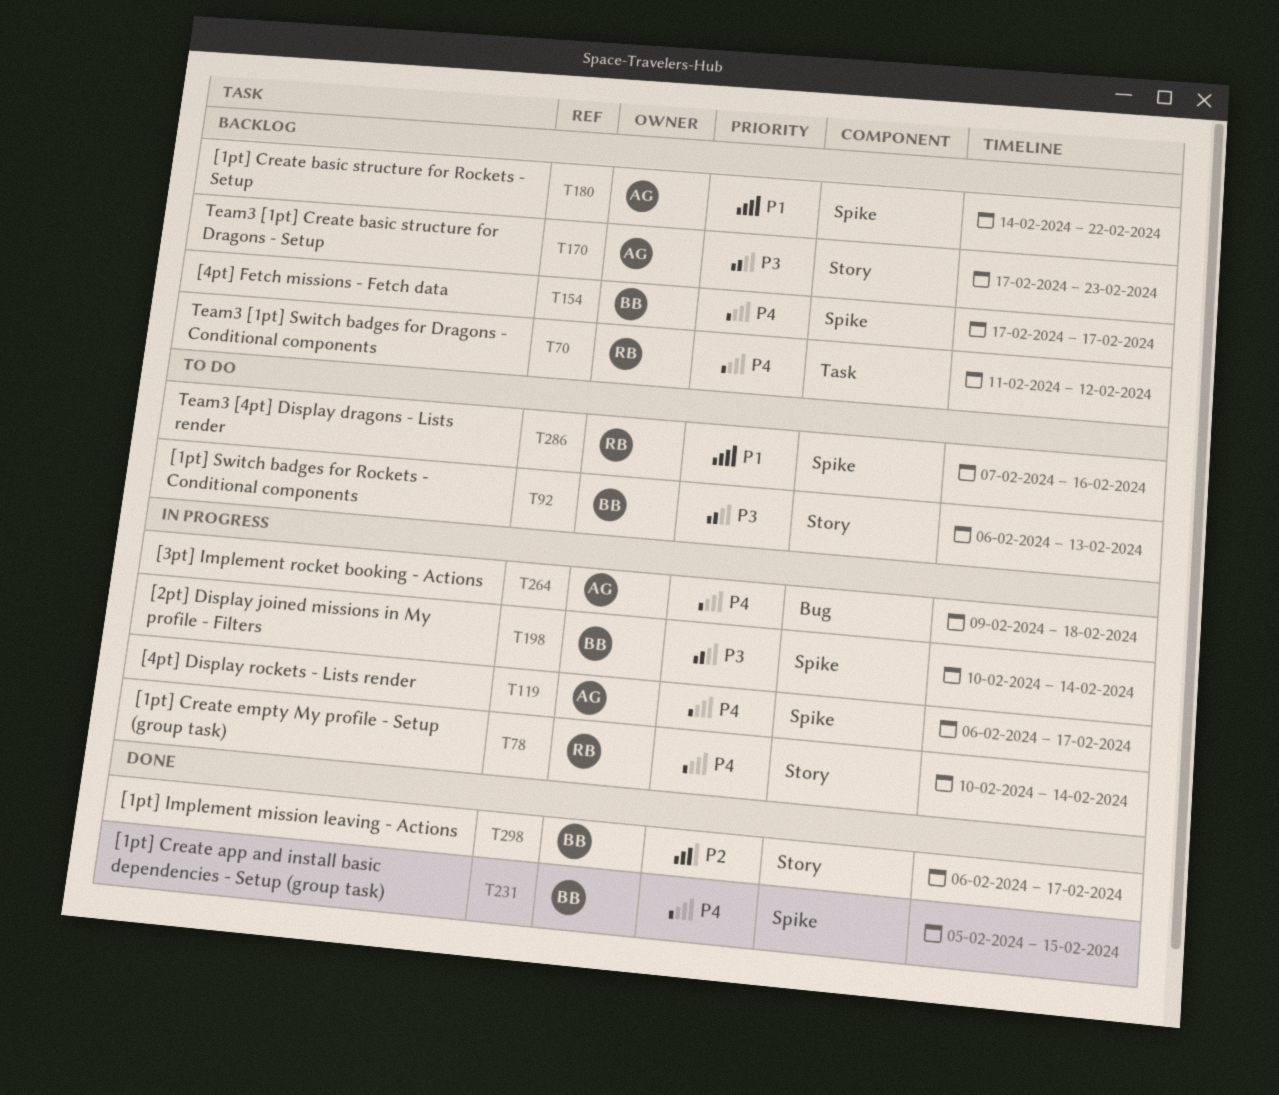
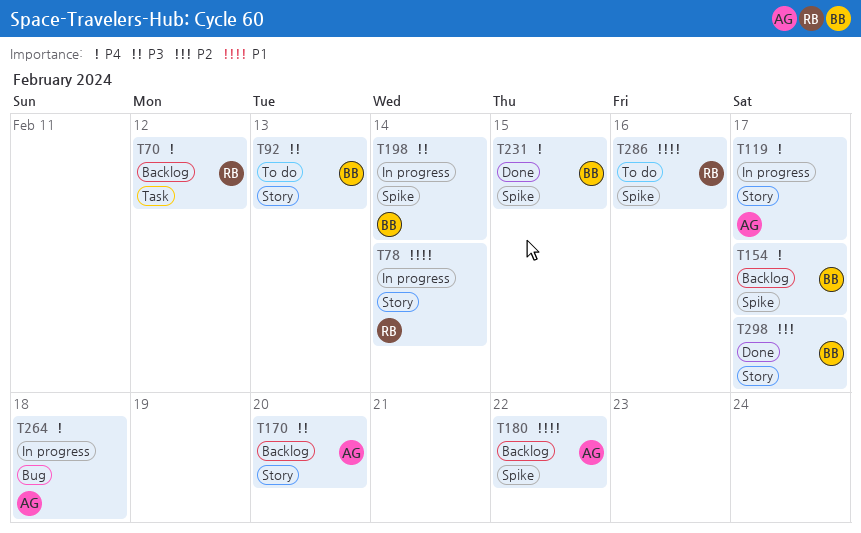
T78, priority: P4 -> P1
T119, label: Spike -> Story
T170, due: Feb 23 -> Feb 20

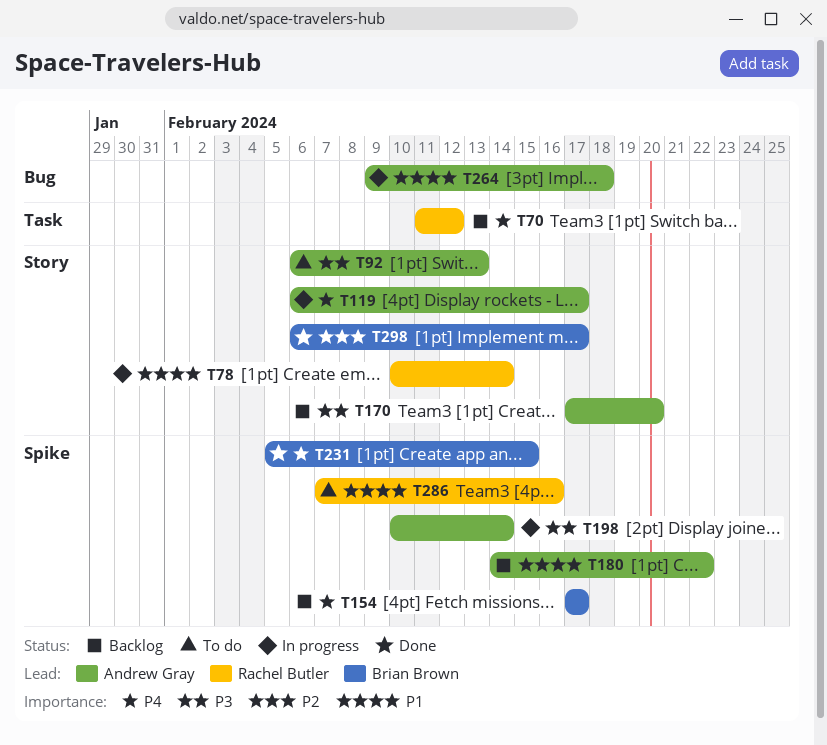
T92, owner: Brian Brown -> Andrew Gray
T198, owner: Brian Brown -> Andrew Gray
T264, priority: P4 -> P1

